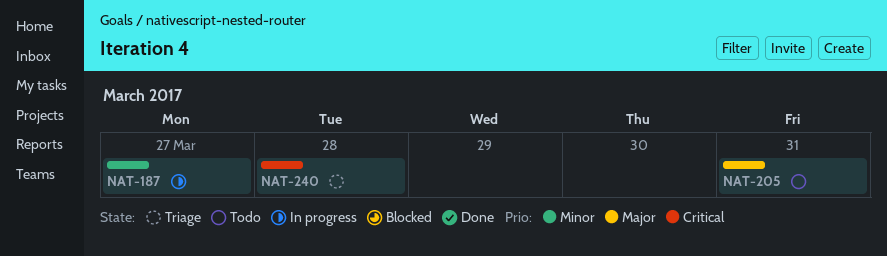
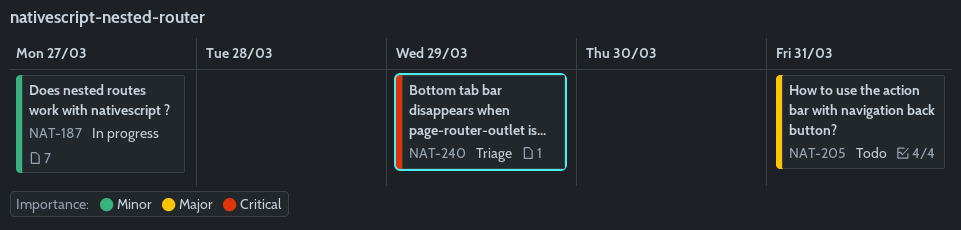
NAT-240, due: Mar 28 -> Mar 29

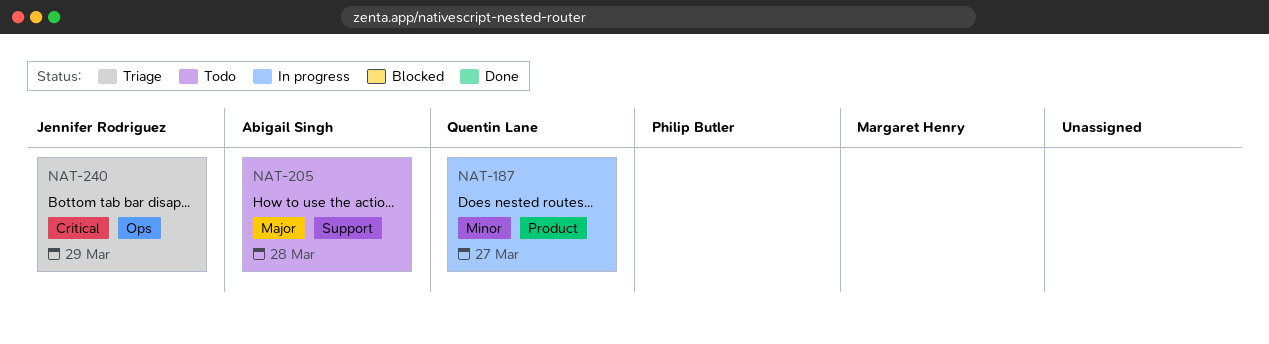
NAT-205, due: Mar 31 -> Mar 28

